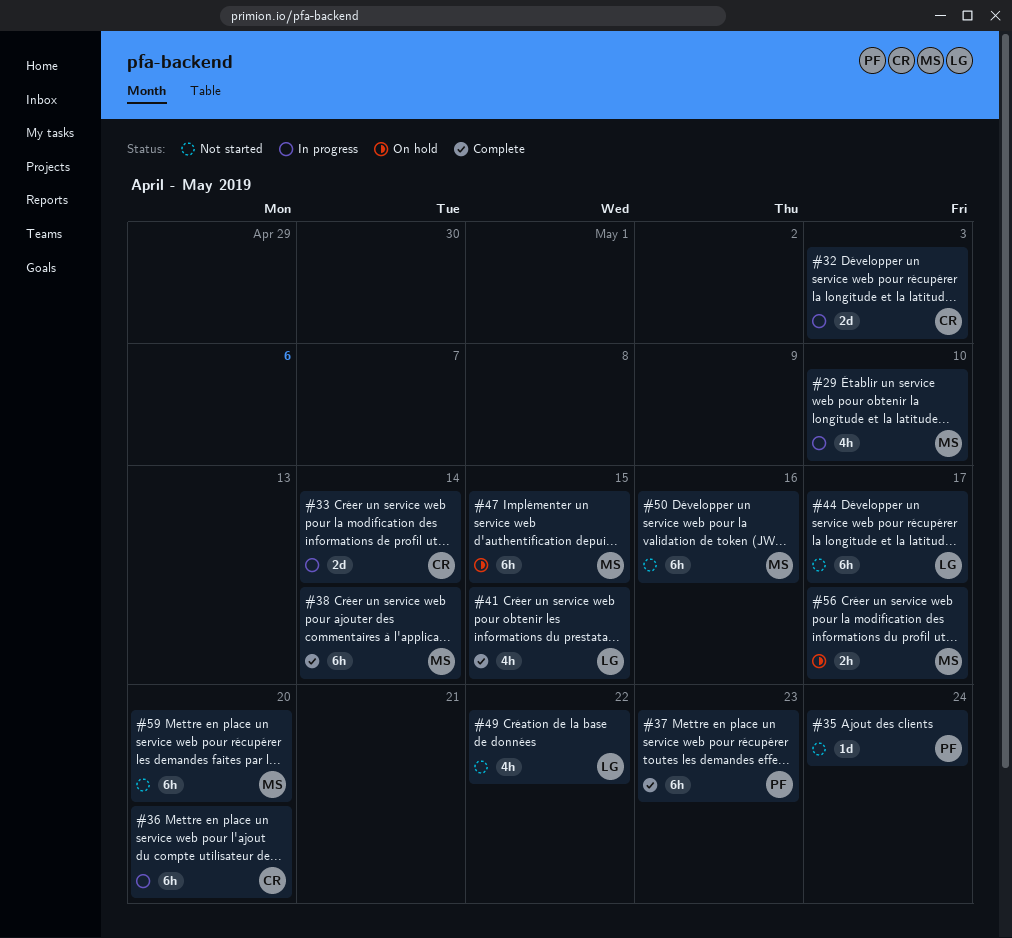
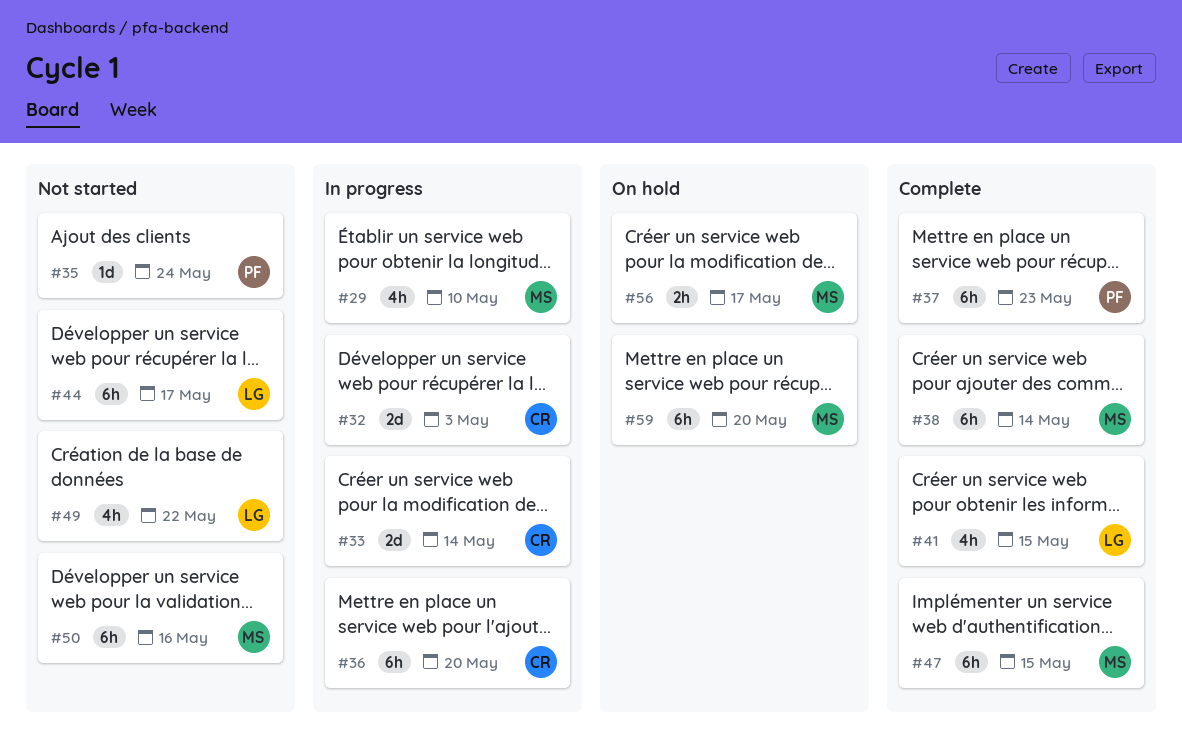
#47, status: On hold -> Complete
#59, status: Not started -> On hold

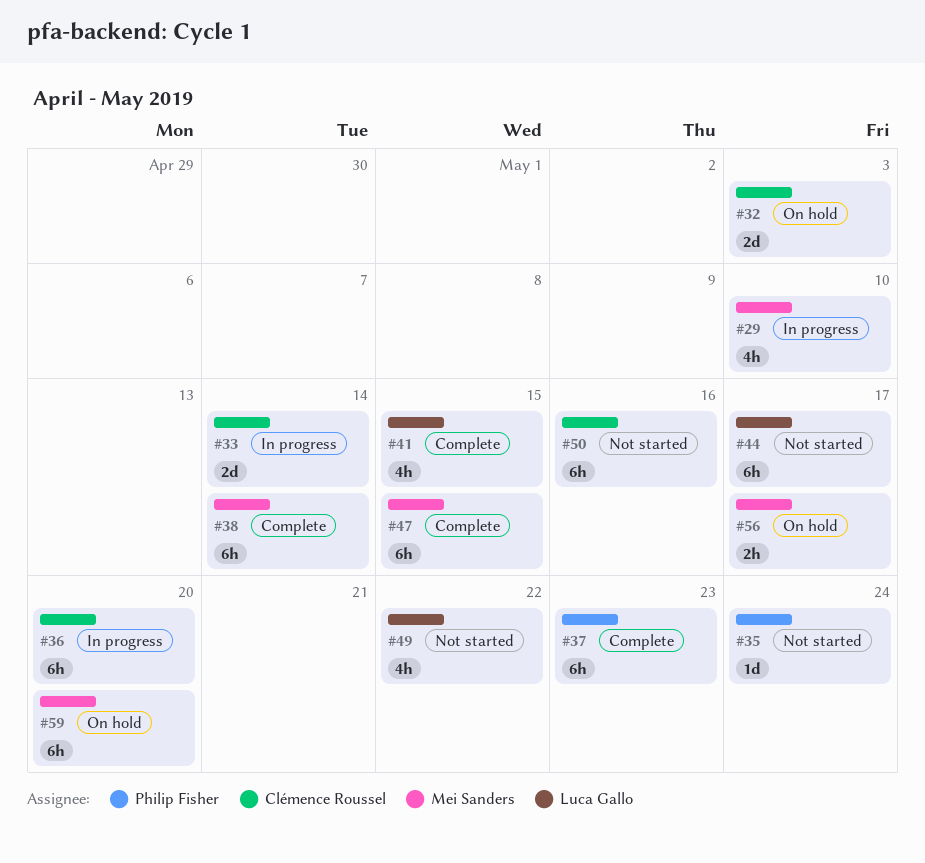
#32, status: In progress -> On hold
#50, owner: Mei Sanders -> Clémence Roussel

